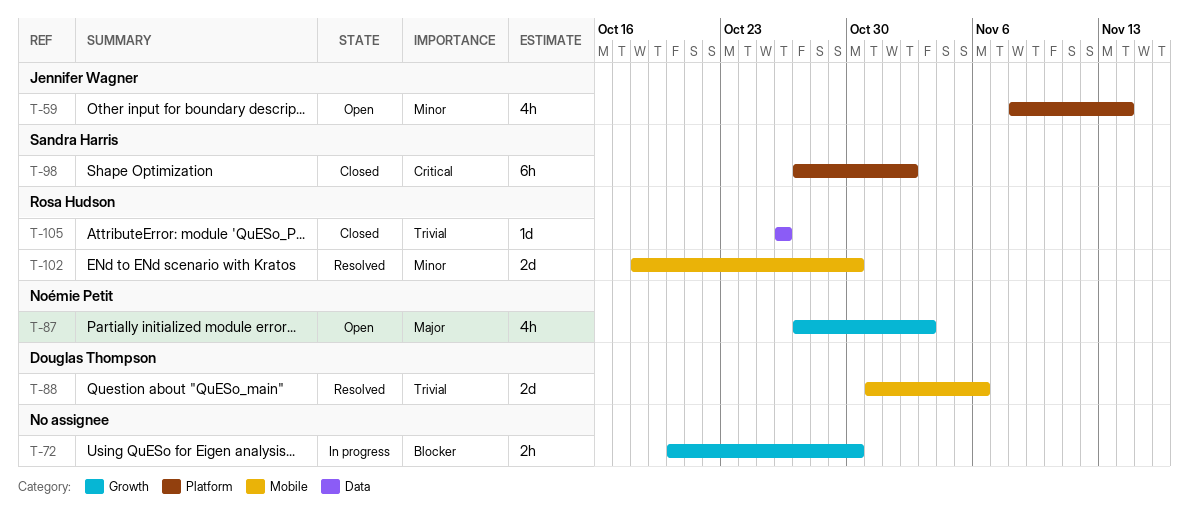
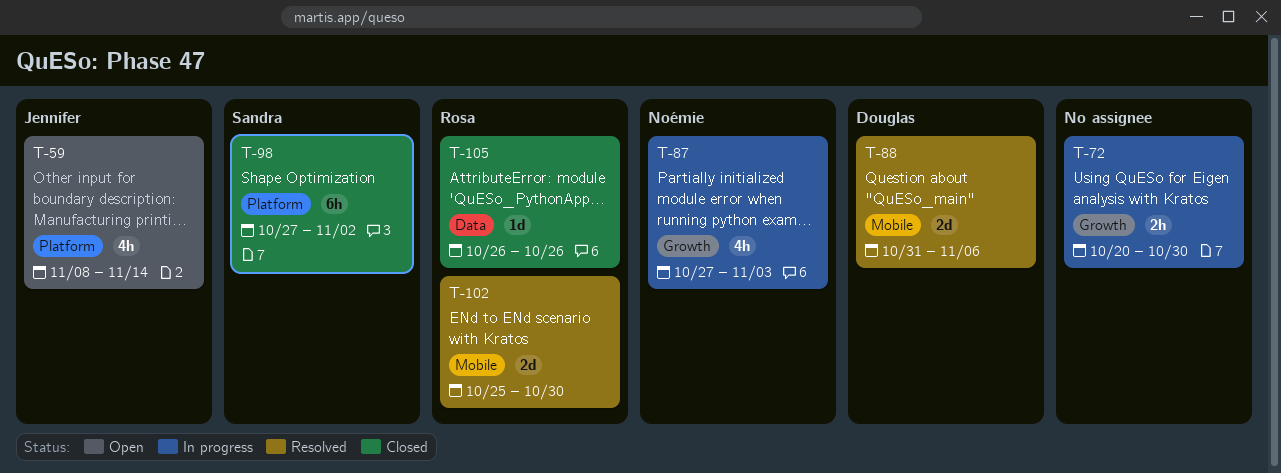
T-87, status: Open -> In progress
T-102, start: Oct 18 -> Oct 25

